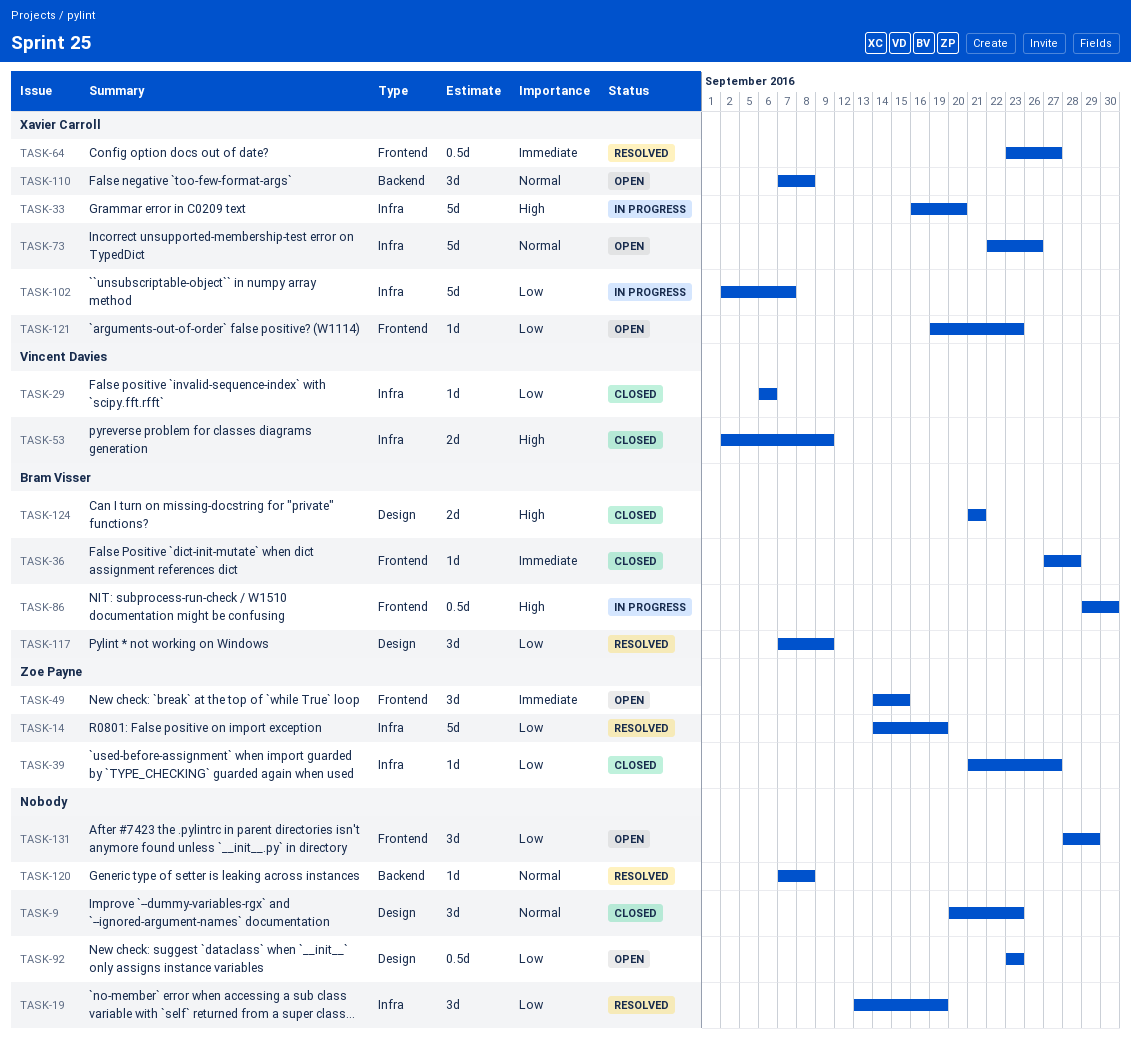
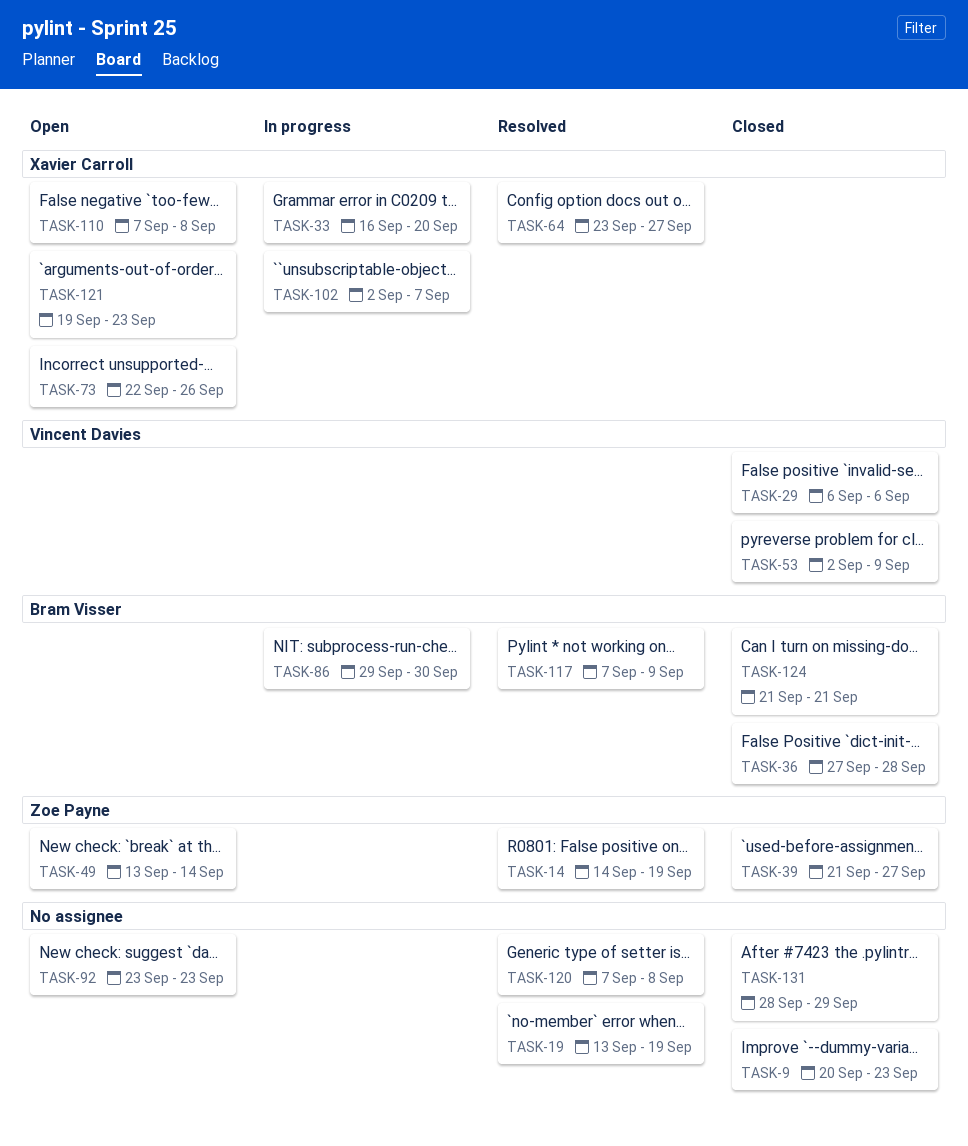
TASK-49, start: Sep 14 -> Sep 13
TASK-49, due: Sep 15 -> Sep 14
TASK-131, status: Open -> Closed

